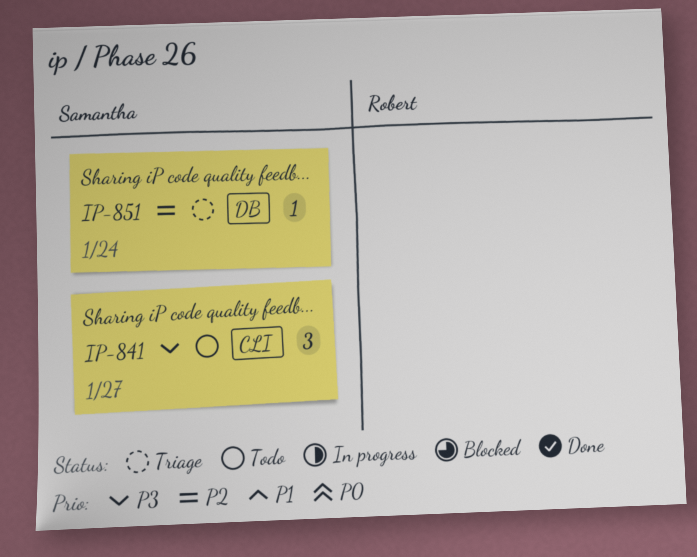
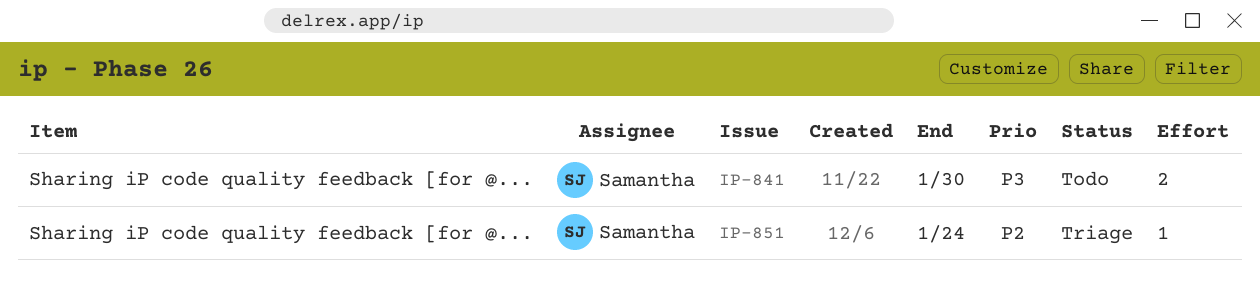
IP-841, estimate: 3 -> 2
IP-841, due: Jan 27 -> Jan 30

